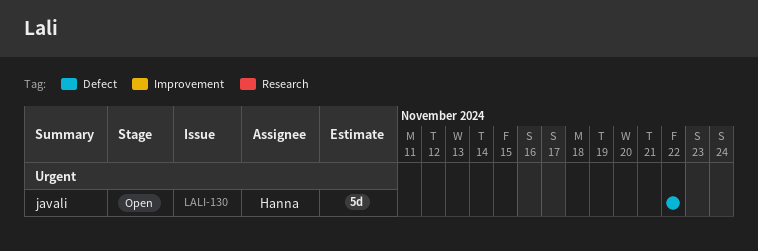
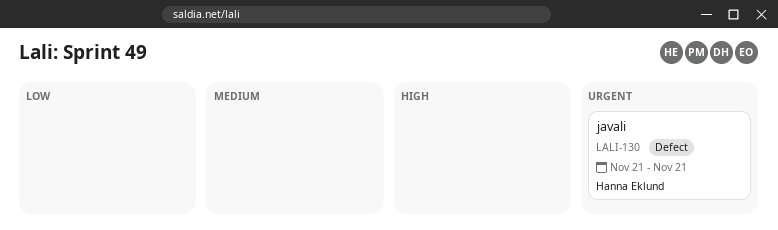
LALI-130, start: Nov 22 -> Nov 21
LALI-130, due: Nov 22 -> Nov 21

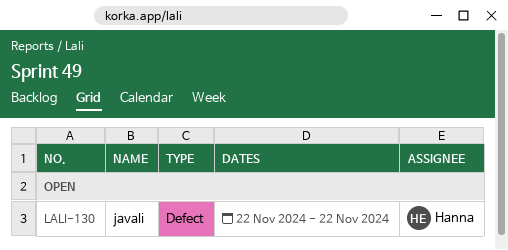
LALI-130, start: Nov 21 -> Nov 22
LALI-130, due: Nov 21 -> Nov 22

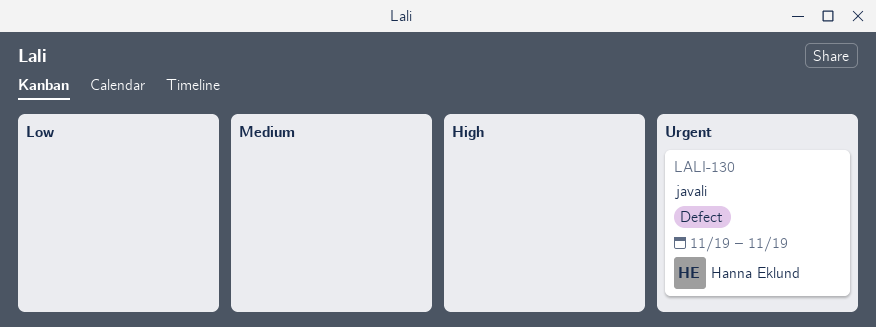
LALI-130, start: Nov 22 -> Nov 19
LALI-130, due: Nov 22 -> Nov 19

